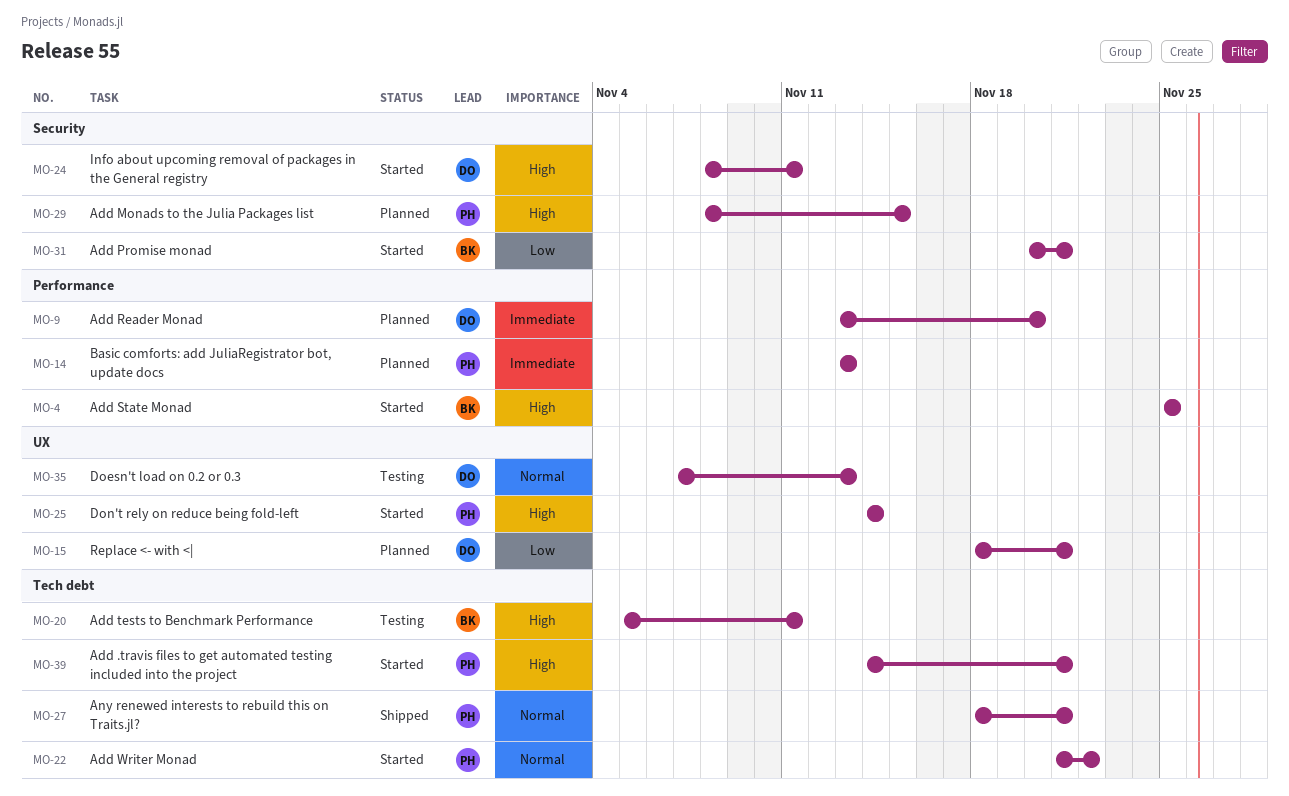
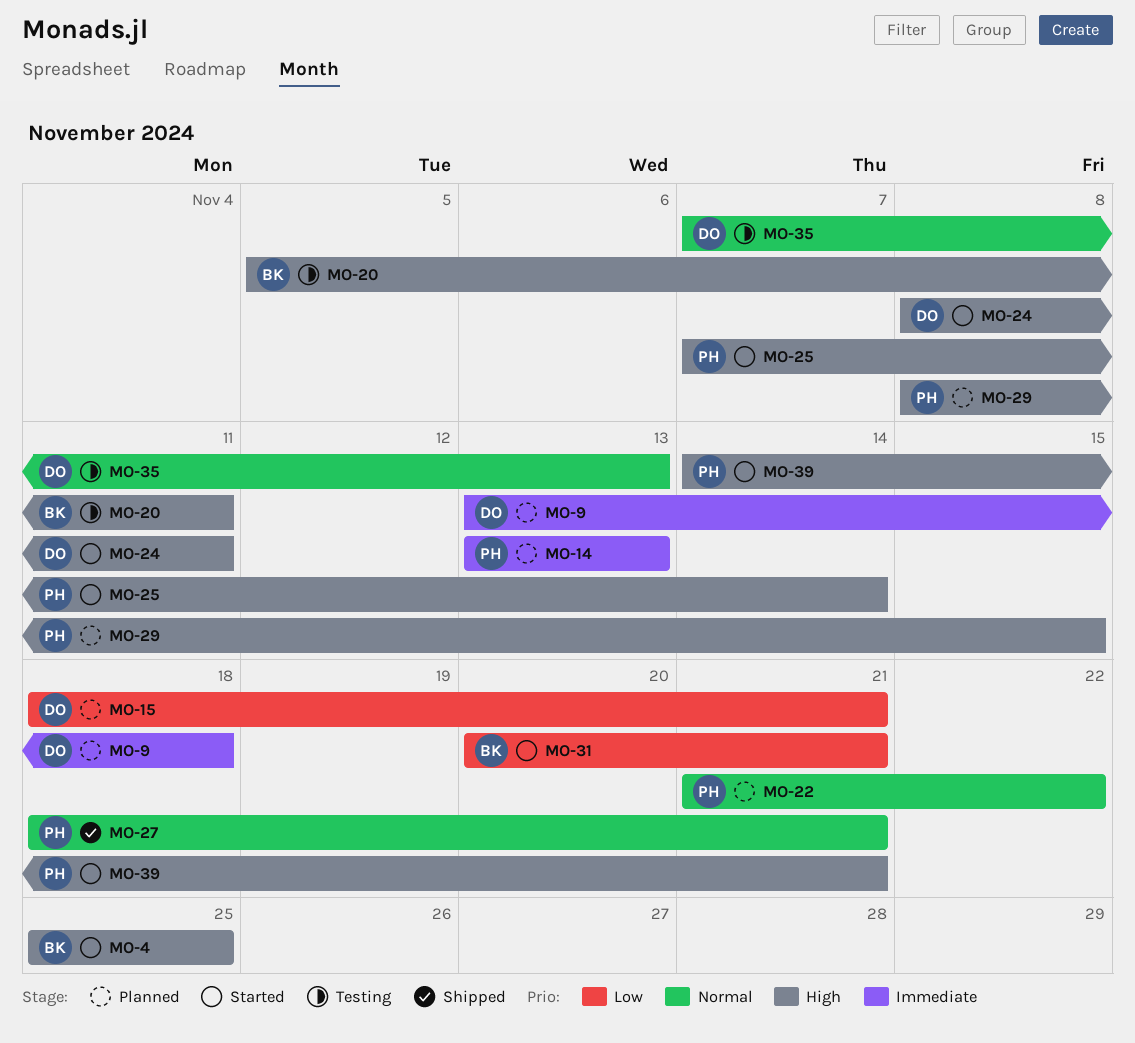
MO-9, due: Nov 20 -> Nov 18
MO-22, status: Started -> Planned
MO-25, start: Nov 14 -> Nov 7

